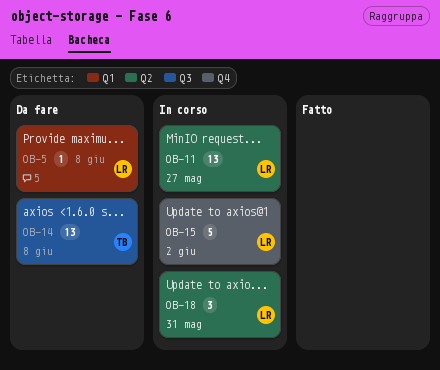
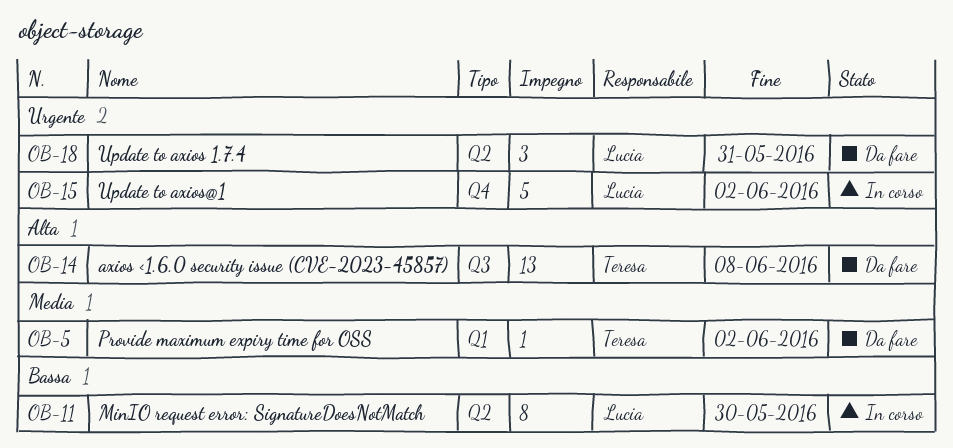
OB-5, owner: Lucia -> Teresa
OB-5, due: Jun 8 -> Jun 2
OB-11, estimate: 13 -> 8
OB-11, due: May 27 -> May 30
OB-18, status: In corso -> Da fare

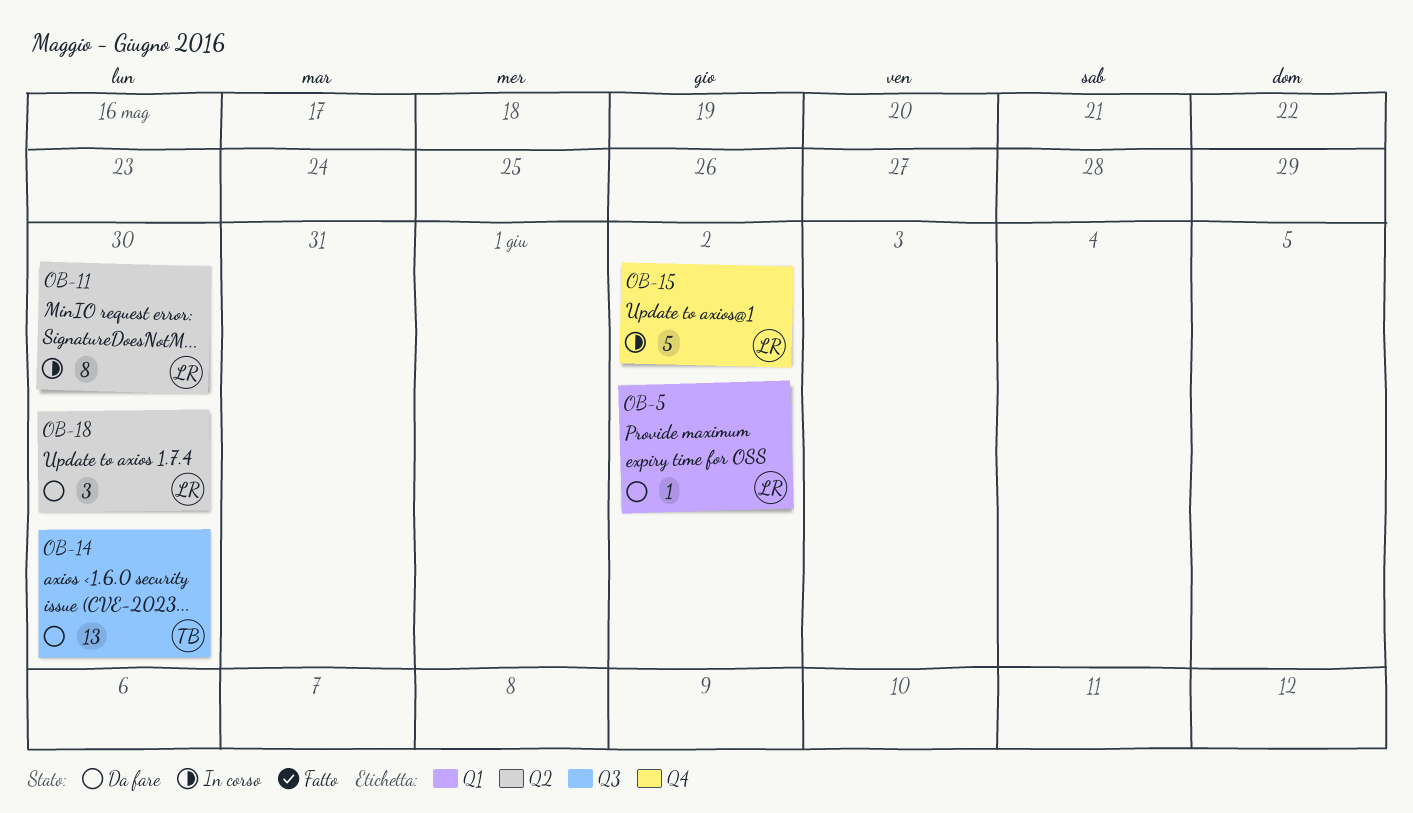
OB-5, owner: Teresa -> Lucia
OB-14, due: Jun 8 -> May 30
OB-18, due: May 31 -> May 30

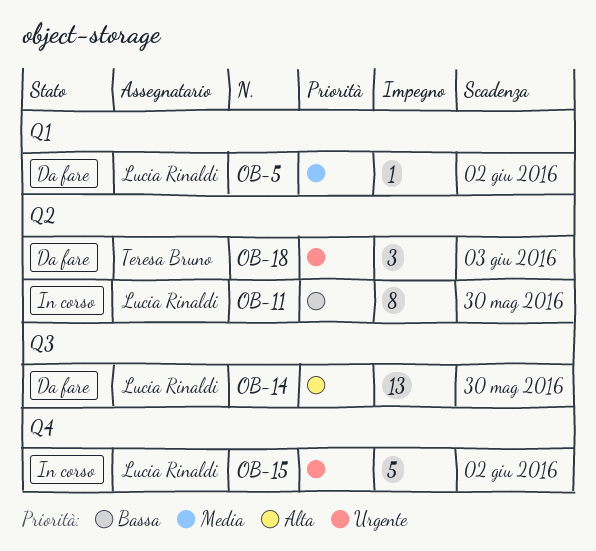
OB-14, owner: Teresa Bruno -> Lucia Rinaldi
OB-18, owner: Lucia Rinaldi -> Teresa Bruno
OB-18, due: May 30 -> Jun 3

